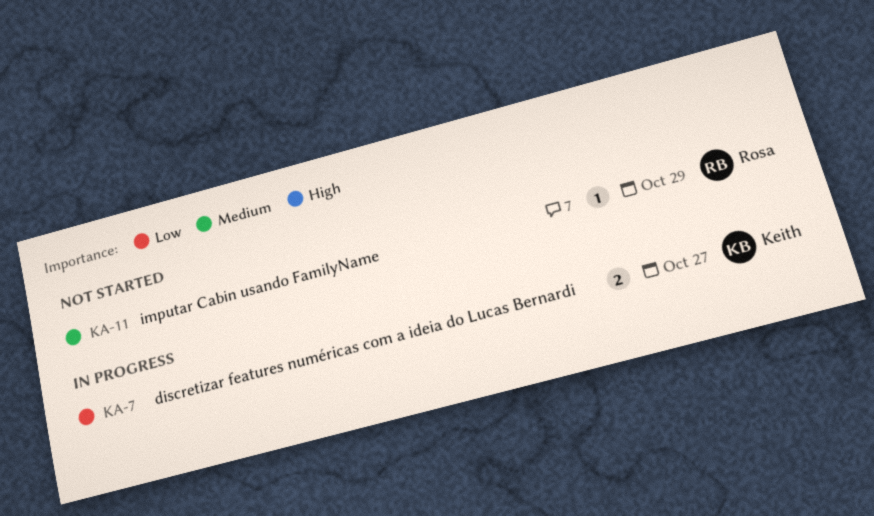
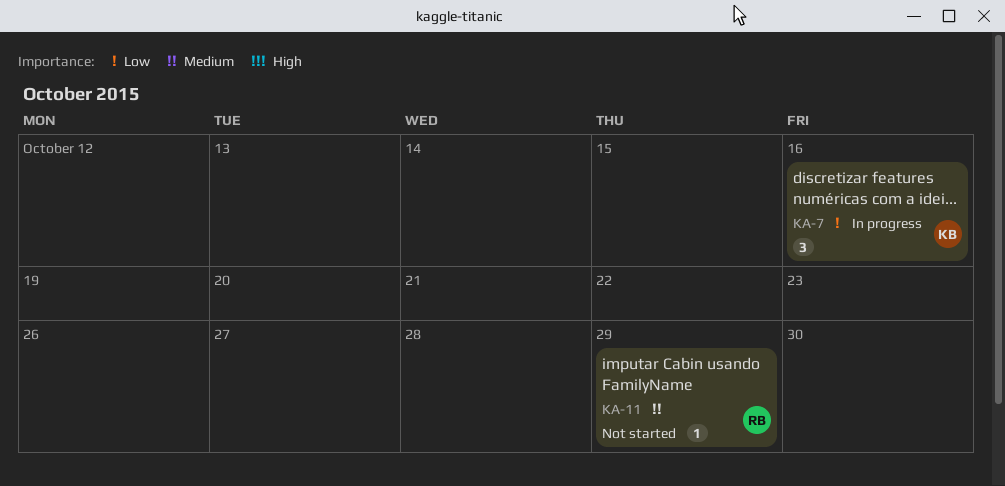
KA-7, estimate: 2 -> 3
KA-7, due: Oct 27 -> Oct 16

